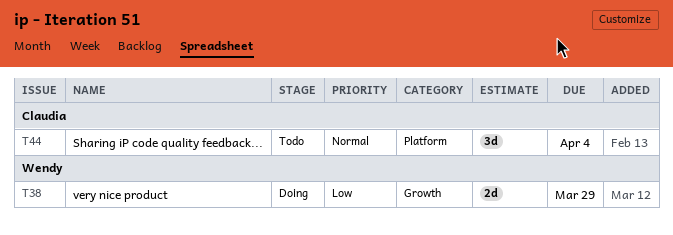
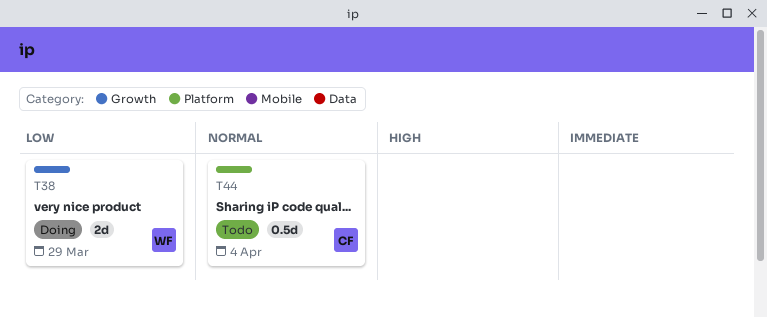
T44, estimate: 3d -> 0.5d

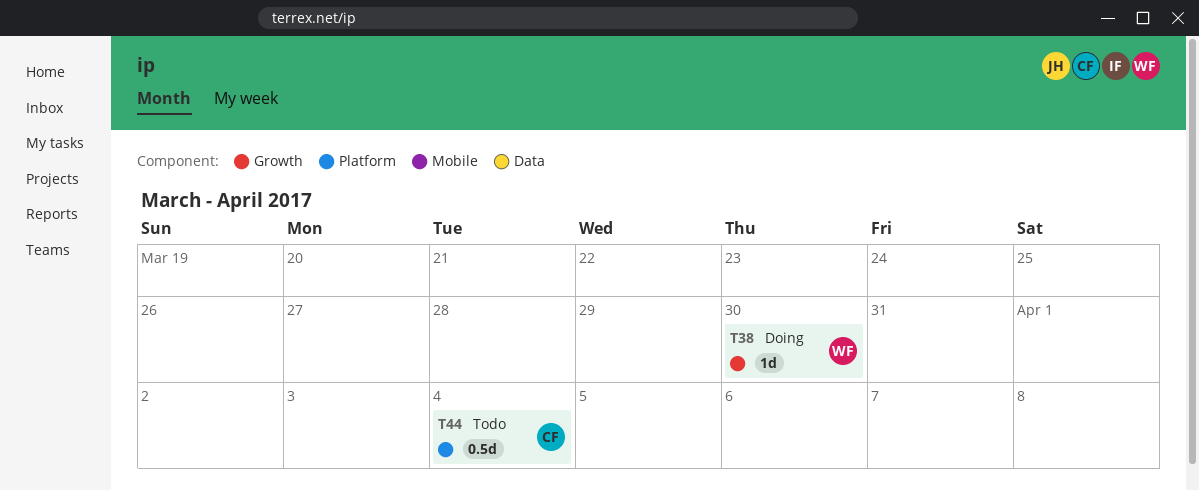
T38, estimate: 2d -> 1d
T38, due: Mar 29 -> Mar 30

